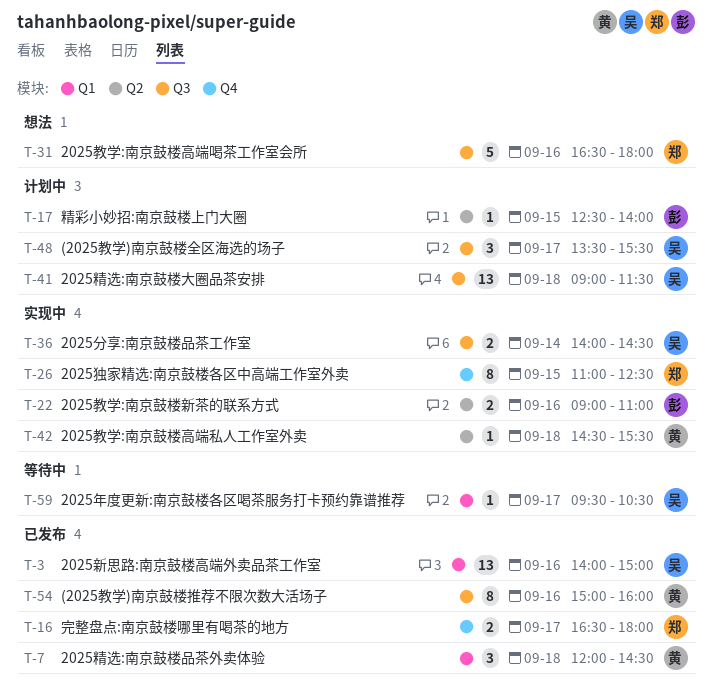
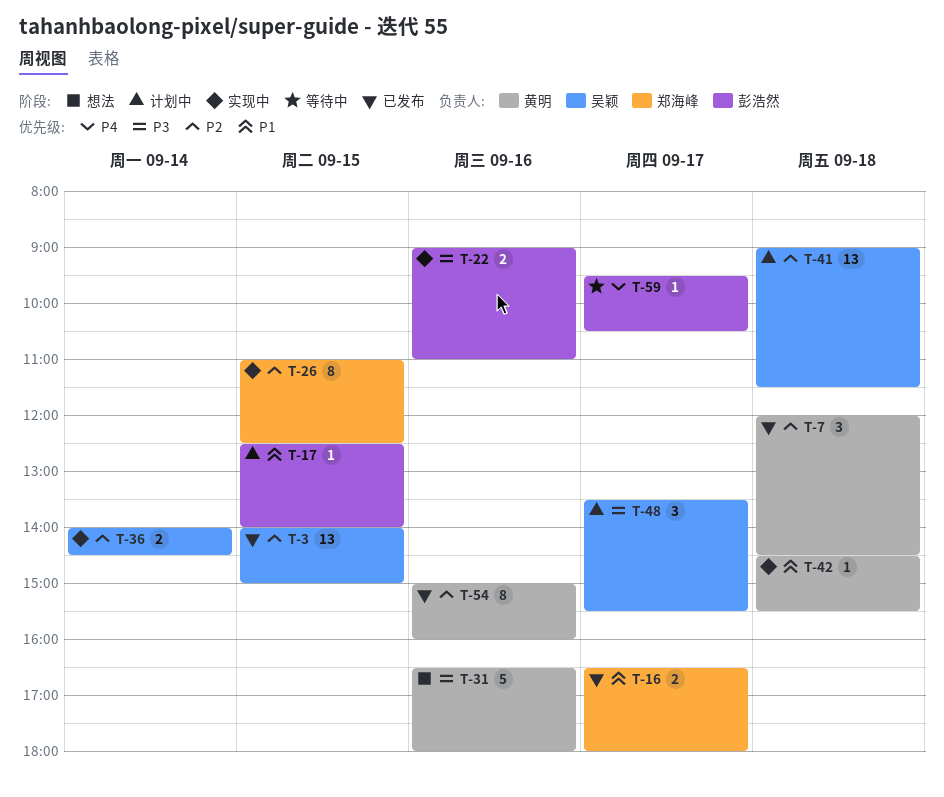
T-3, day: Sep 16 -> Sep 15
T-31, owner: 郑海峰 -> 黄明
T-59, owner: 吴颖 -> 彭浩然

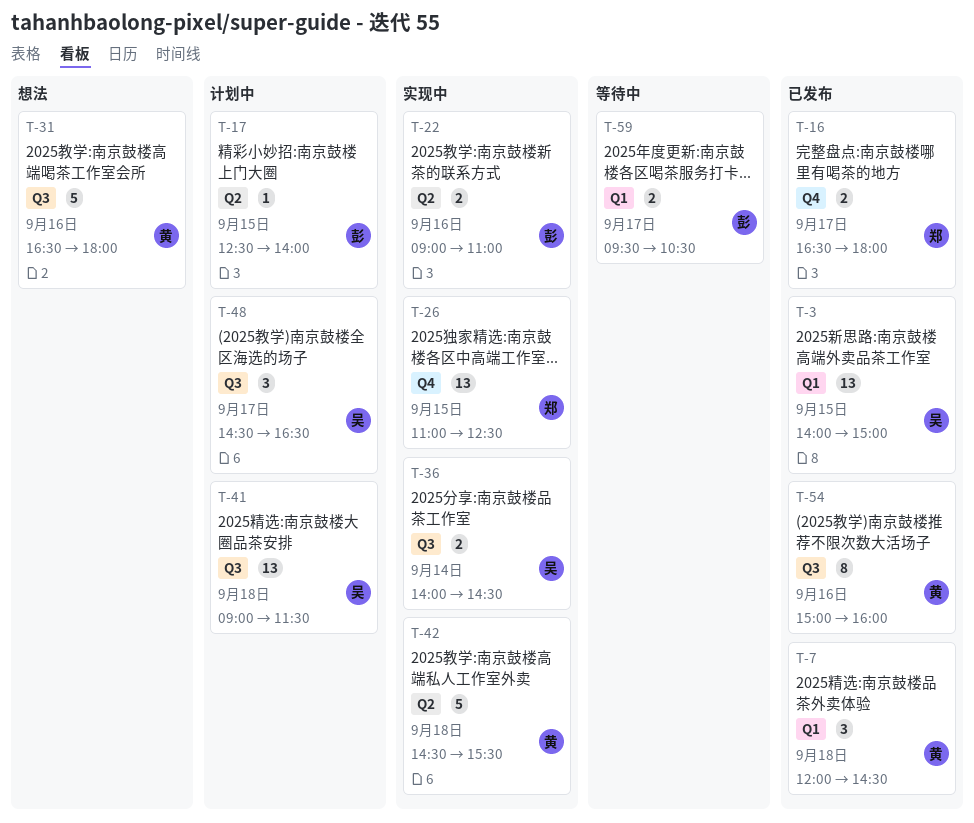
T-26, estimate: 8 -> 13
T-42, estimate: 1 -> 5
T-48, begins: 13:30 -> 14:30
T-48, ends: 15:30 -> 16:30
T-59, estimate: 1 -> 2

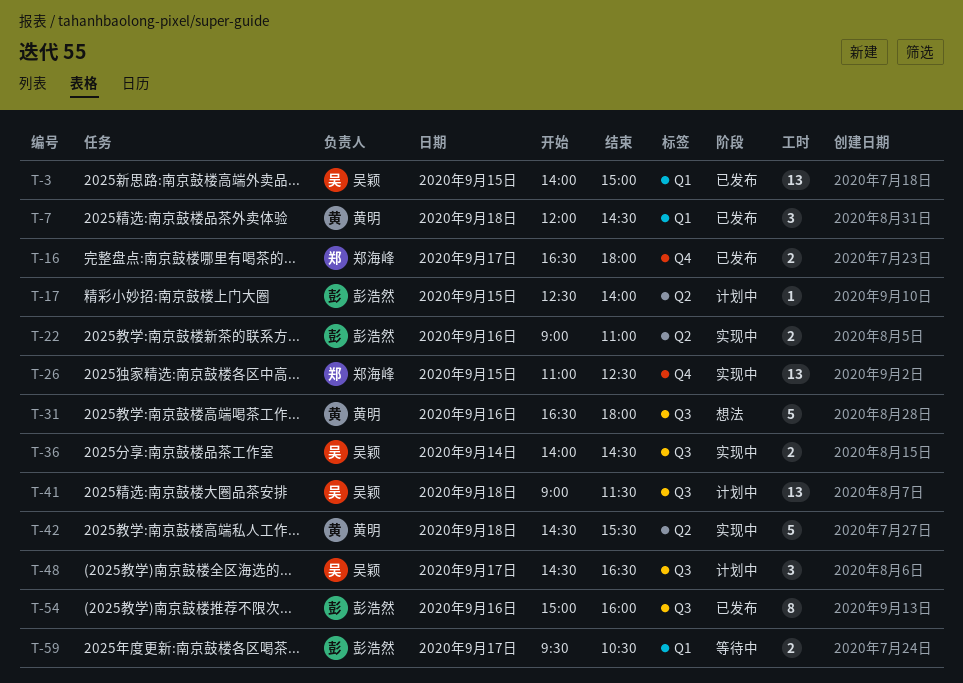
T-54, owner: 黄明 -> 彭浩然

